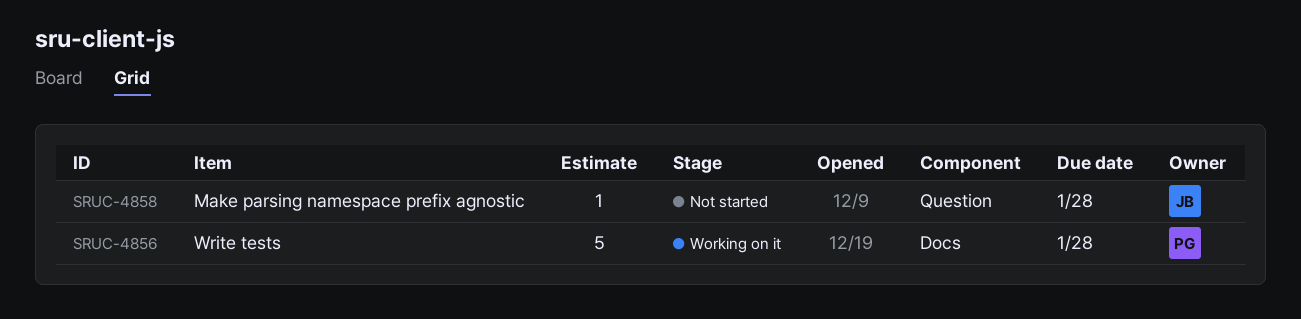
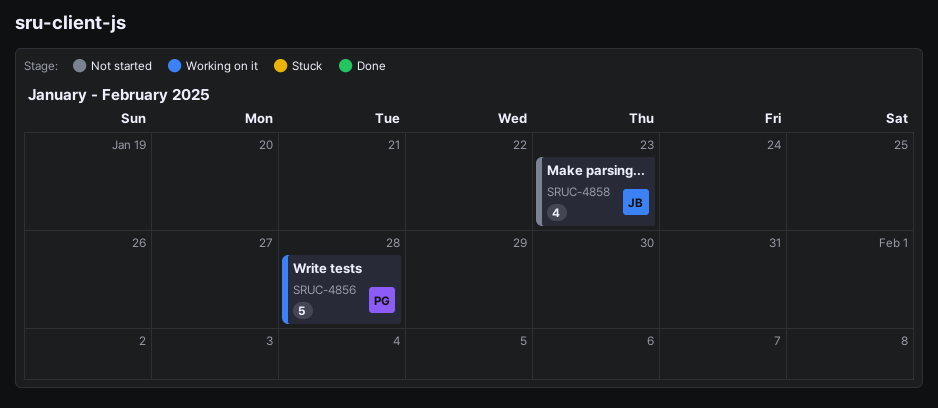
SRUC-4858, estimate: 1 -> 4
SRUC-4858, due: Jan 28 -> Jan 23

